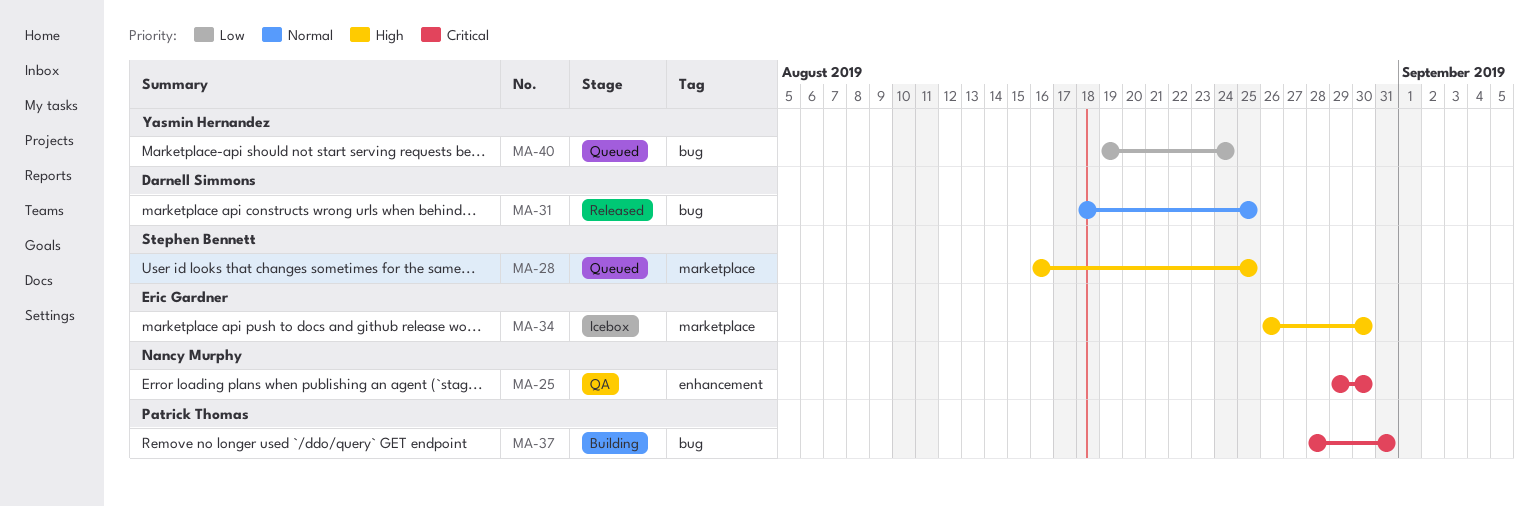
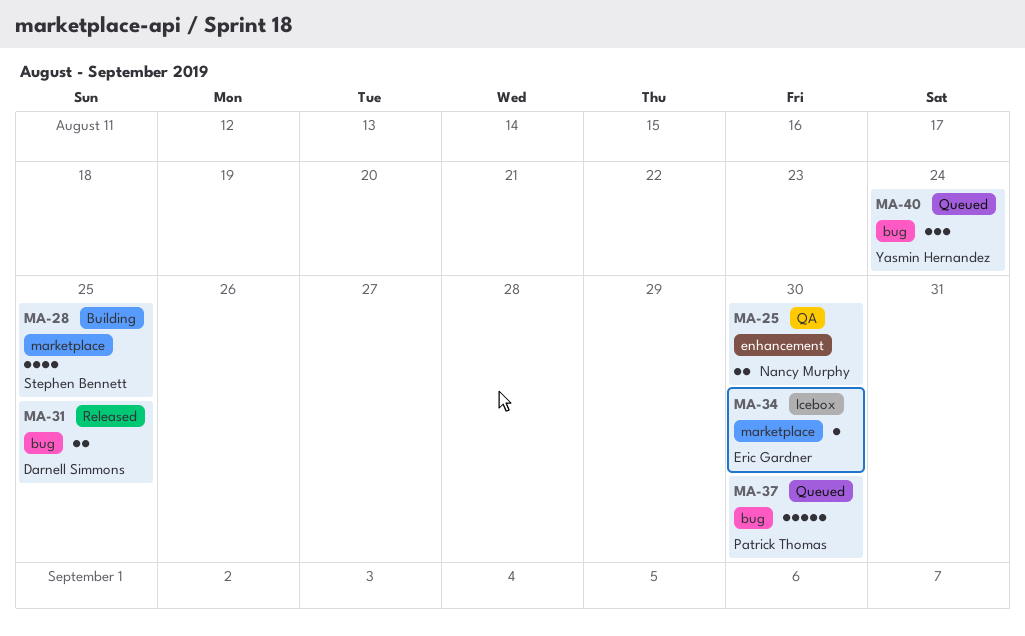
MA-28, status: Queued -> Building
MA-37, status: Building -> Queued
MA-37, due: Aug 31 -> Aug 30

